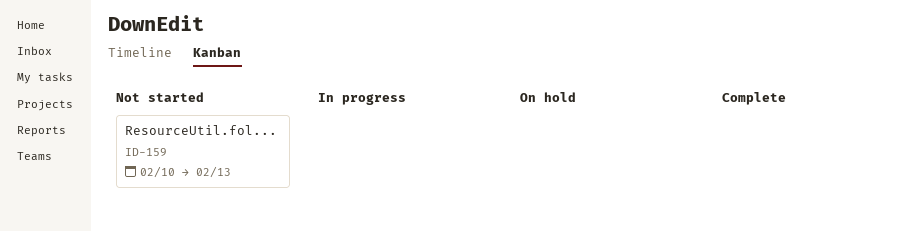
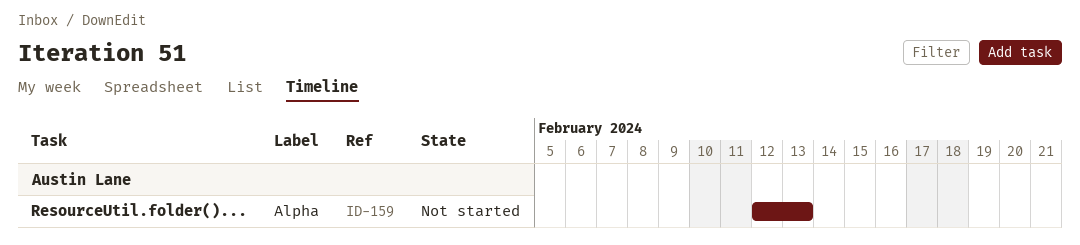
ID-159, start: Feb 10 -> Feb 12

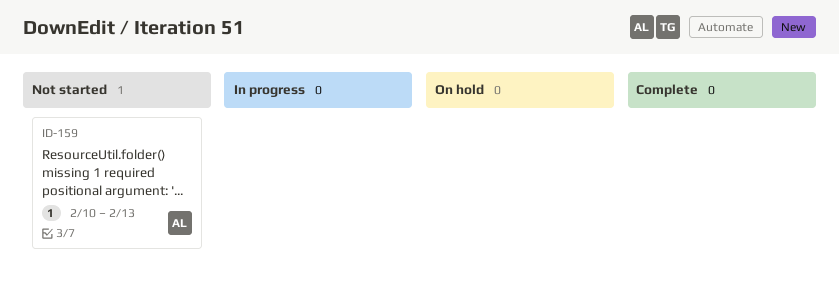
ID-159, start: Feb 12 -> Feb 10

